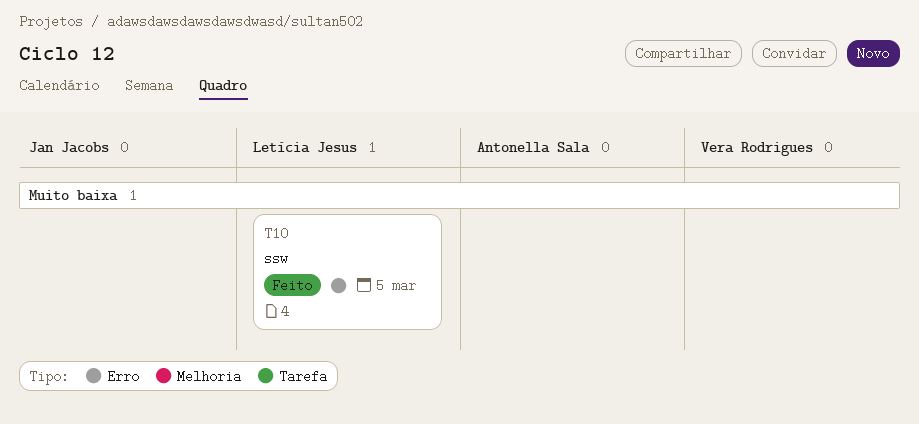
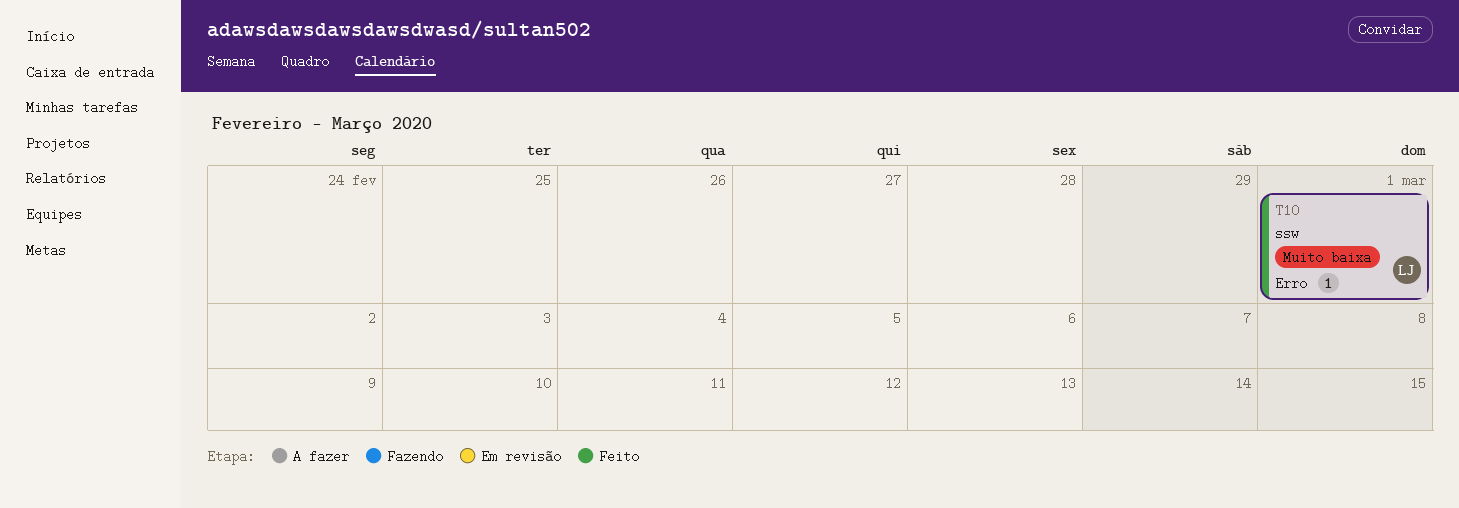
T10, due: Mar 5 -> Mar 1

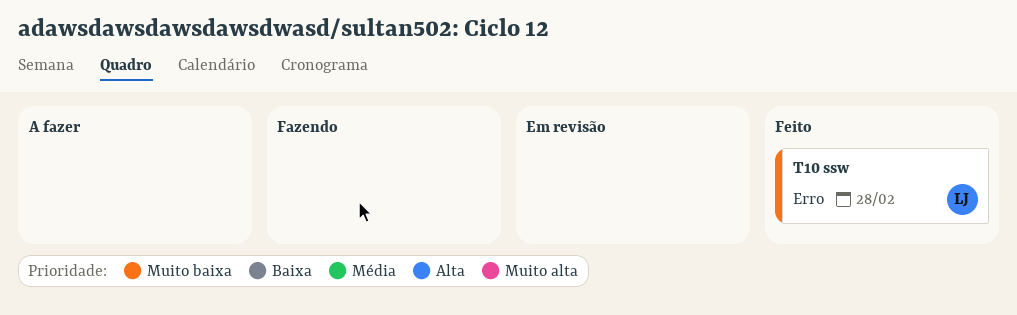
T10, due: Mar 1 -> Feb 28

